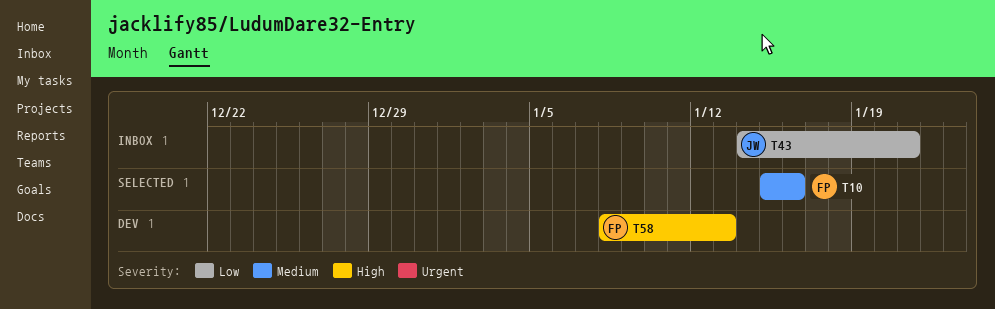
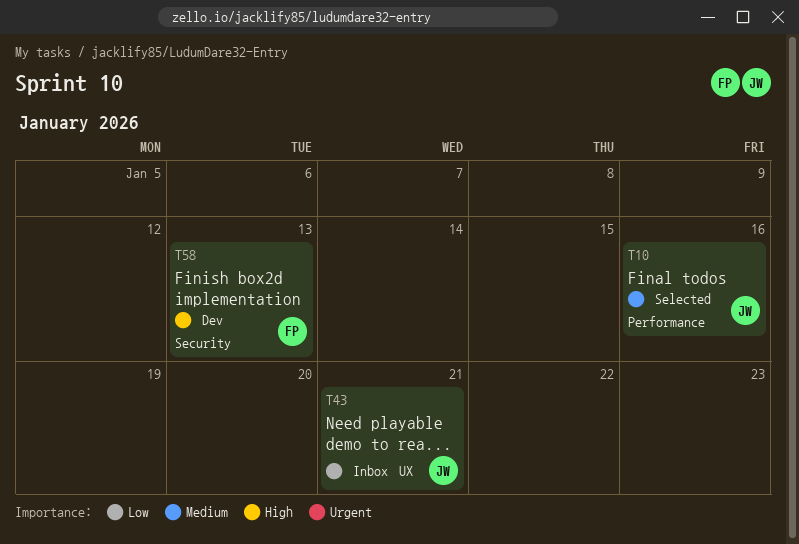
T10, owner: FP -> JW

